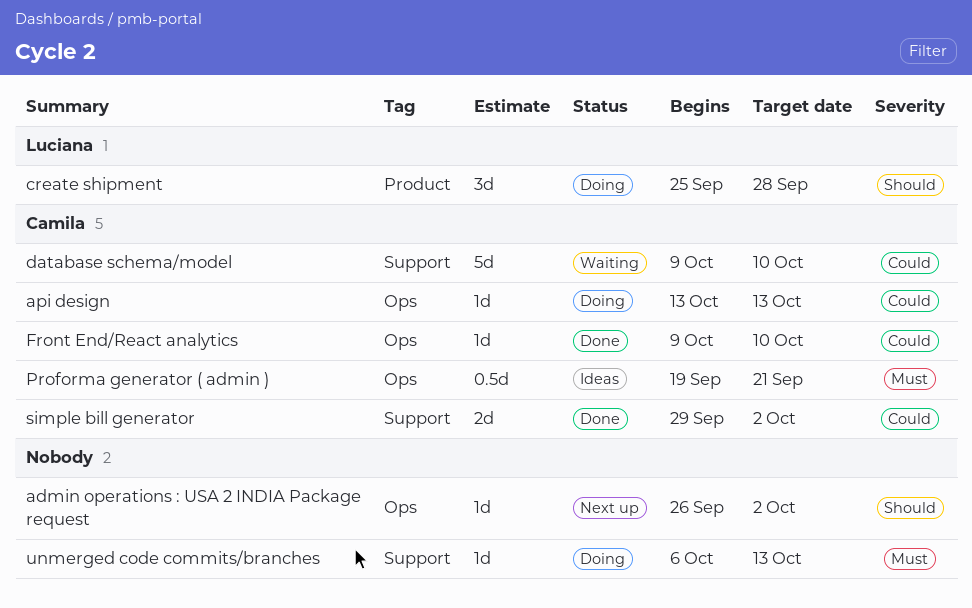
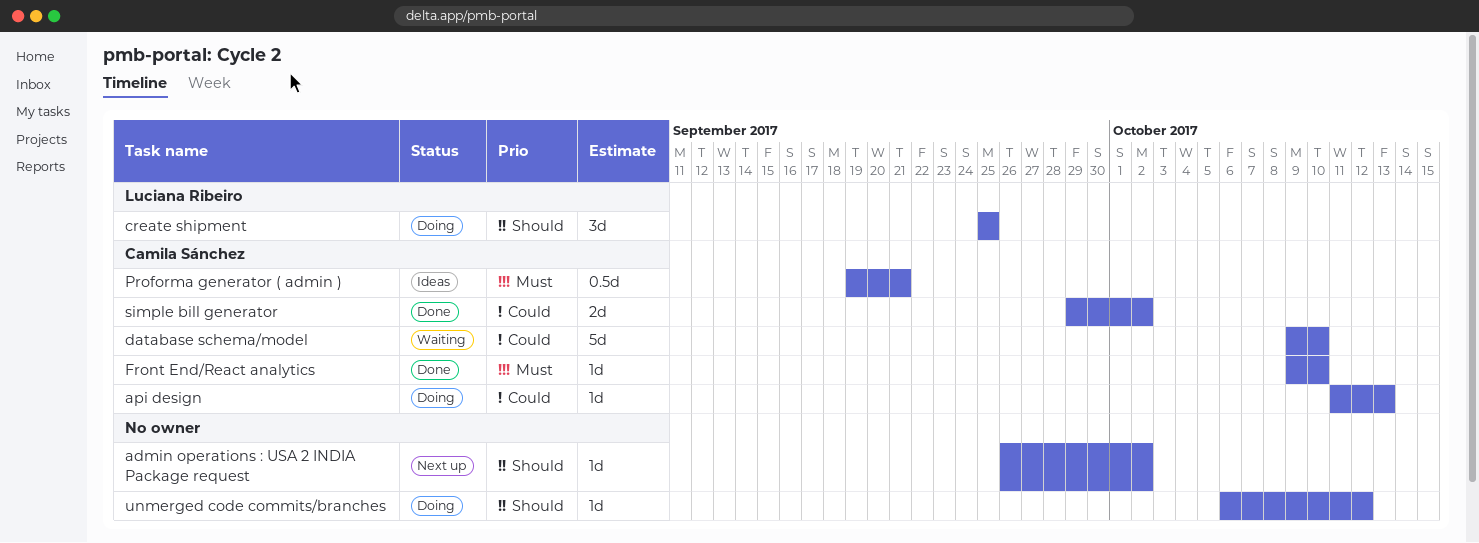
api design, start: Oct 13 -> Oct 11
create shipment, due: Sep 28 -> Sep 25
Front End/React analytics, priority: Could -> Must
unmerged code commits/branches, priority: Must -> Should
unmerged code commits/branches, due: Oct 13 -> Oct 12

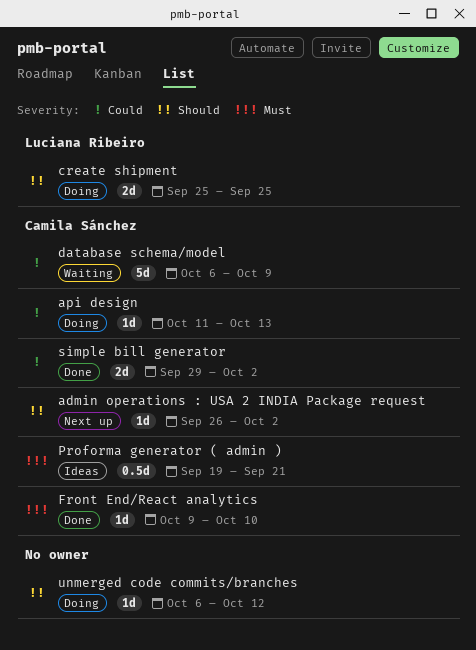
admin operations : USA 2 INDIA Package request, owner: none -> Camila Sánchez
create shipment, estimate: 3d -> 2d
database schema/model, start: Oct 9 -> Oct 6
database schema/model, due: Oct 10 -> Oct 9

